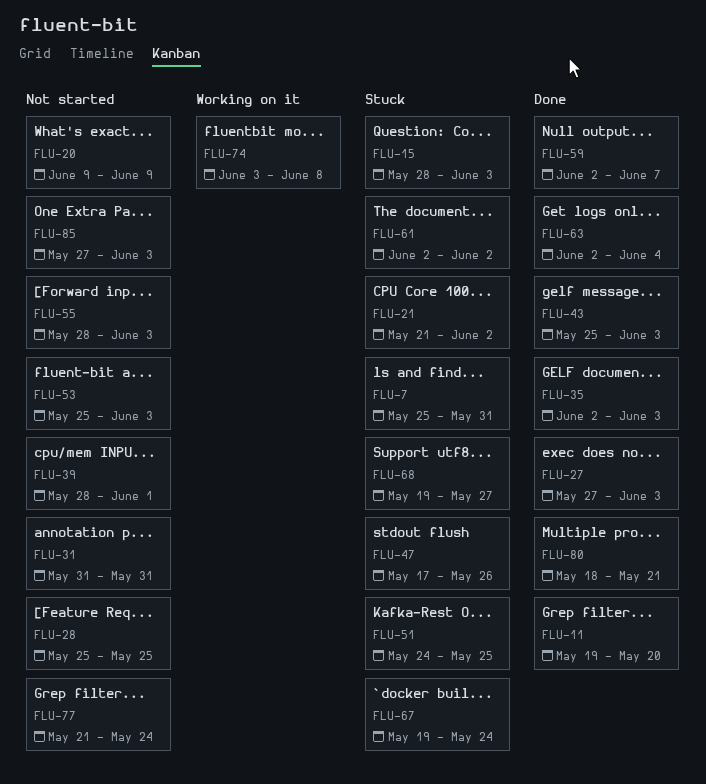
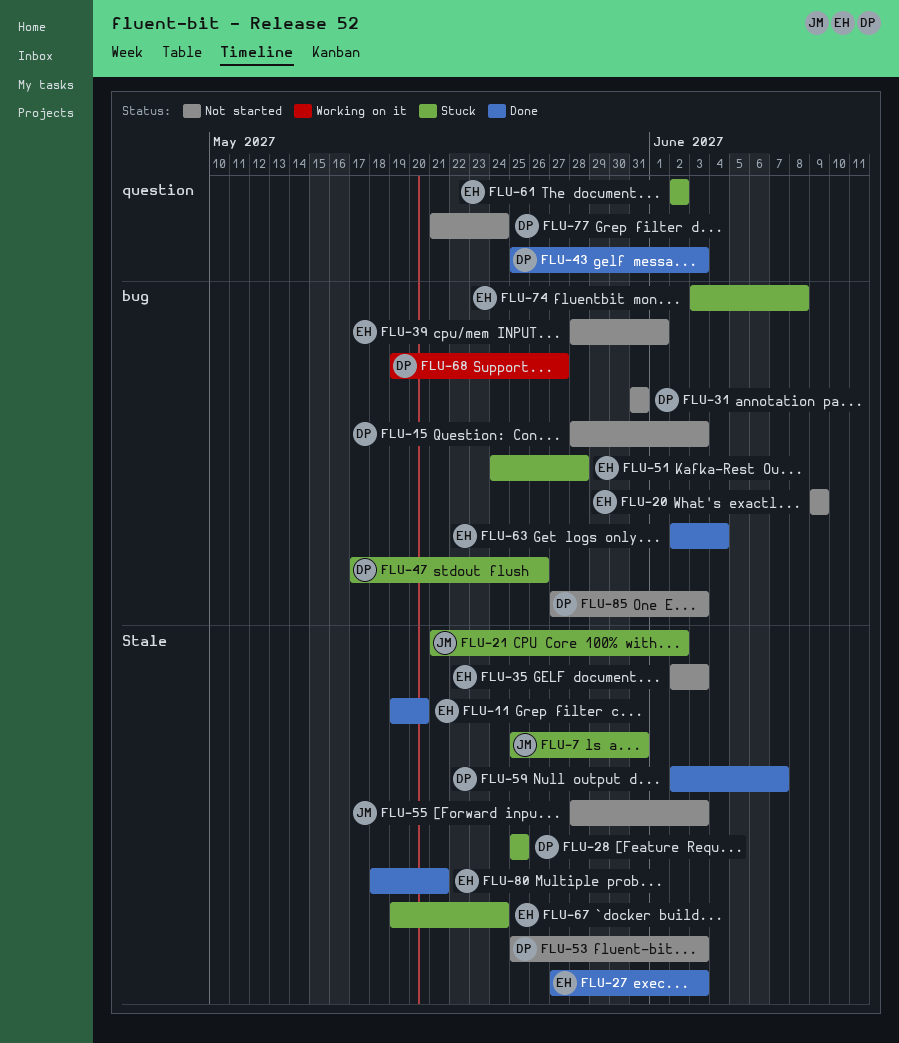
FLU-15, status: Stuck -> Not started
FLU-28, status: Not started -> Stuck
FLU-35, status: Done -> Not started
FLU-51, due: May 25 -> May 28
FLU-68, status: Stuck -> Working on it
FLU-74, status: Working on it -> Stuck

